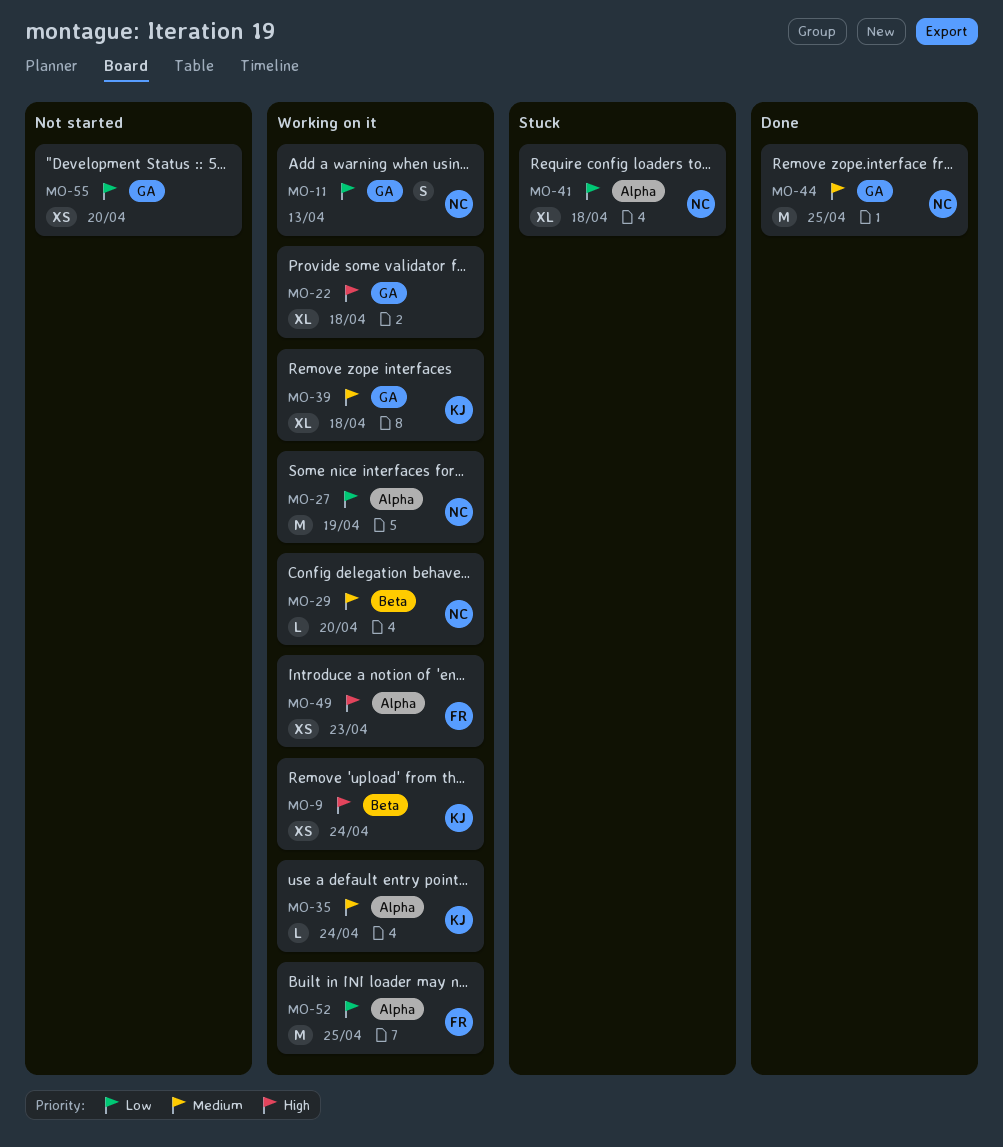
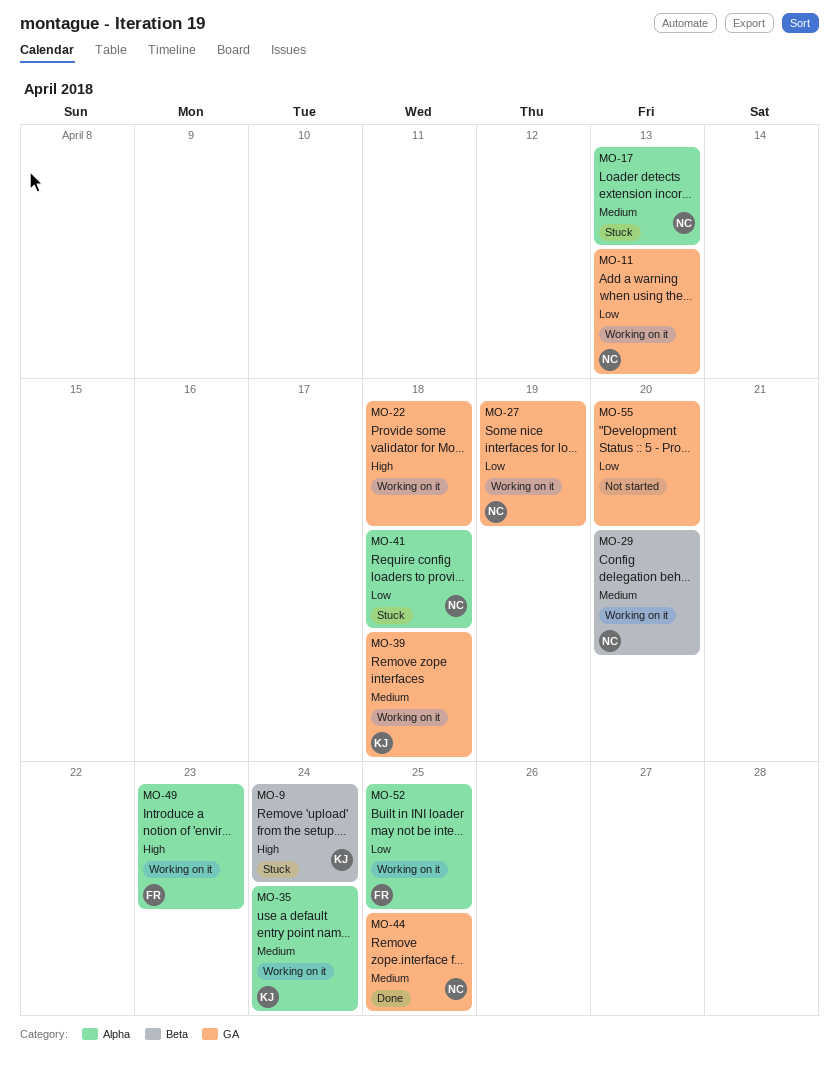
MO-9, status: Working on it -> Stuck
MO-17: none -> present
MO-27, label: Alpha -> GA

